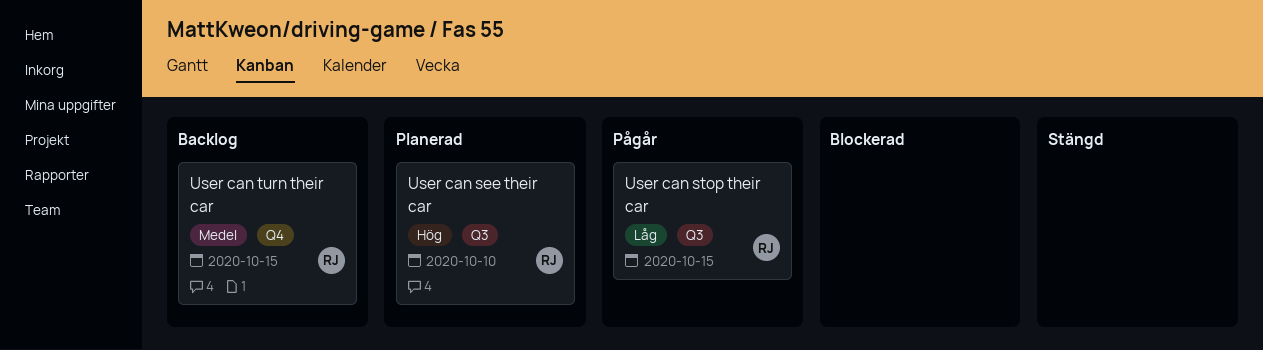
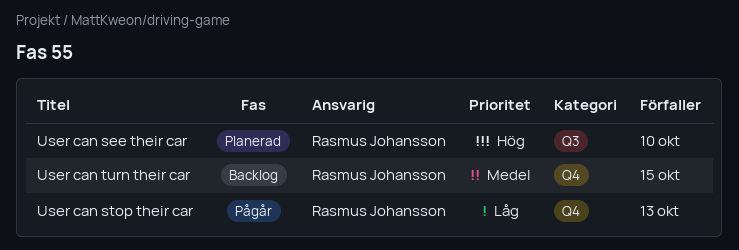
User can stop their car, label: Q3 -> Q4
User can stop their car, due: Oct 15 -> Oct 13

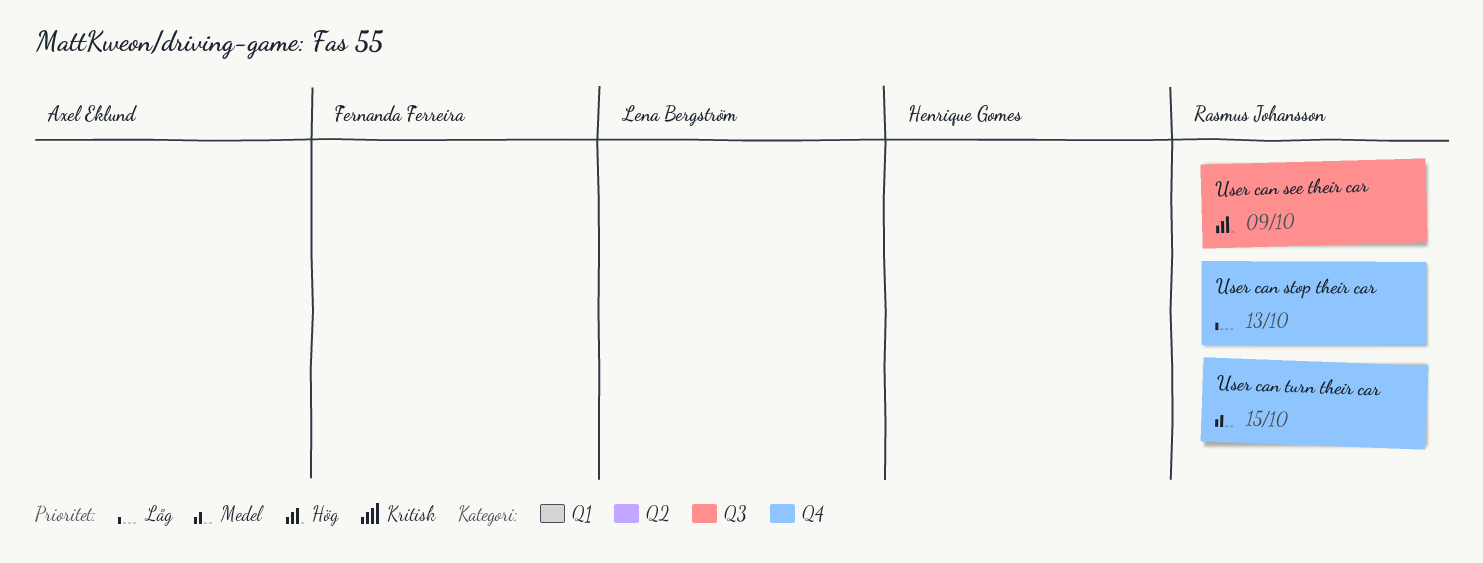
User can see their car, due: Oct 10 -> Oct 9

